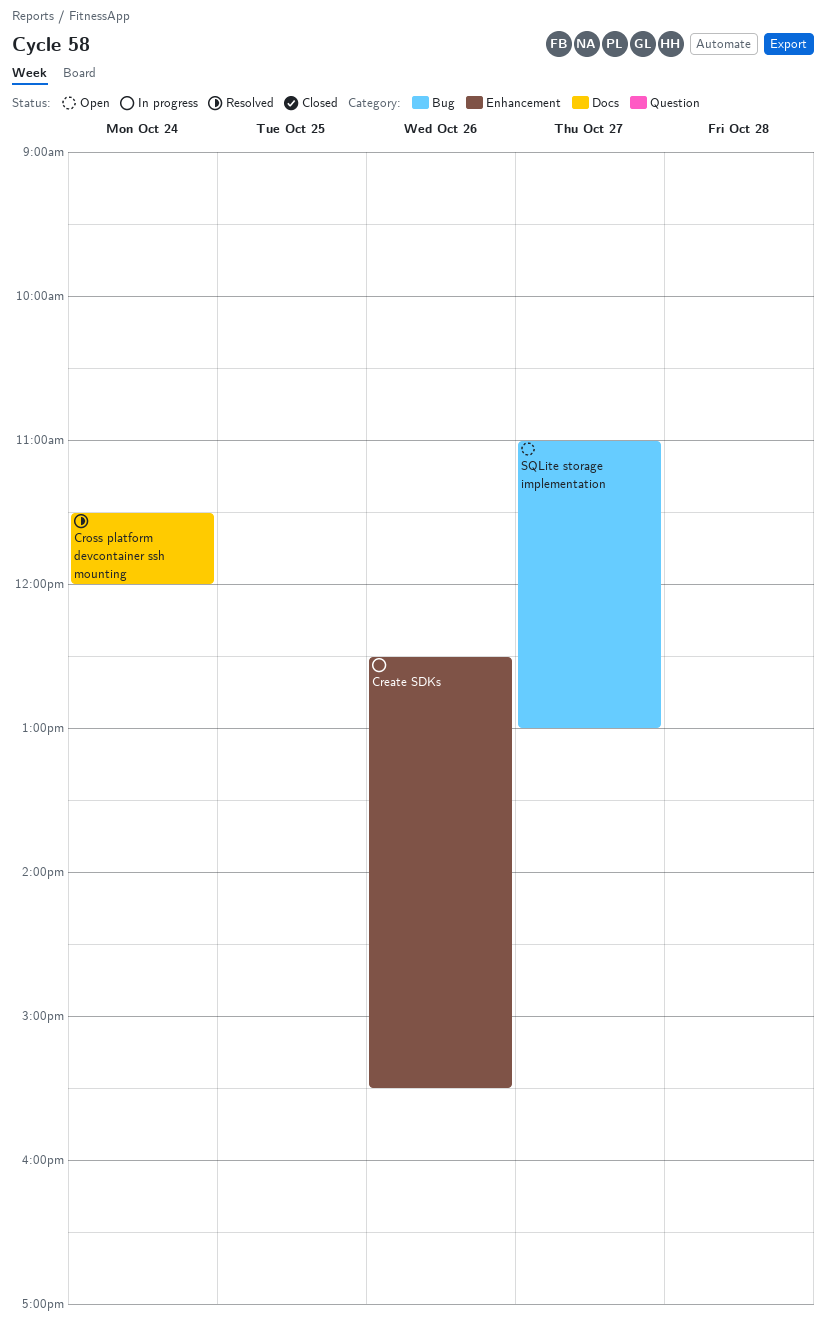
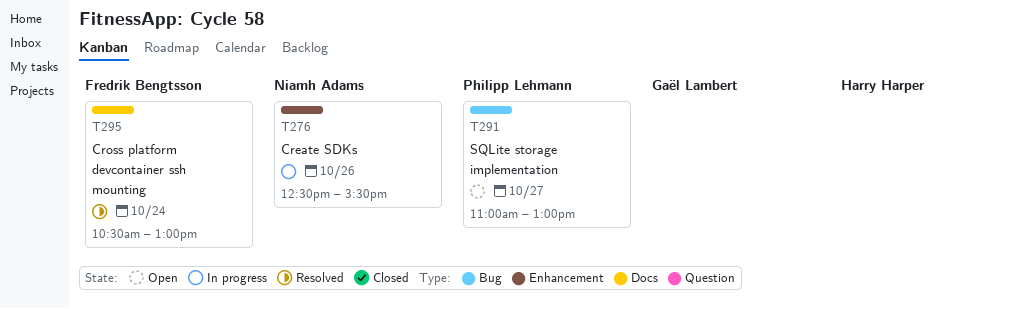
Cross platform devcontainer ssh mounting, begins: 11:30 -> 10:30
Cross platform devcontainer ssh mounting, ends: 12:00 -> 13:00

